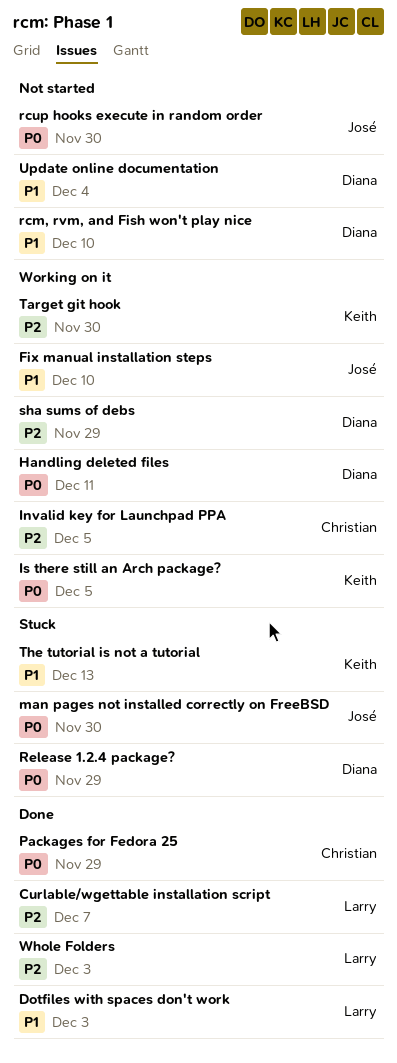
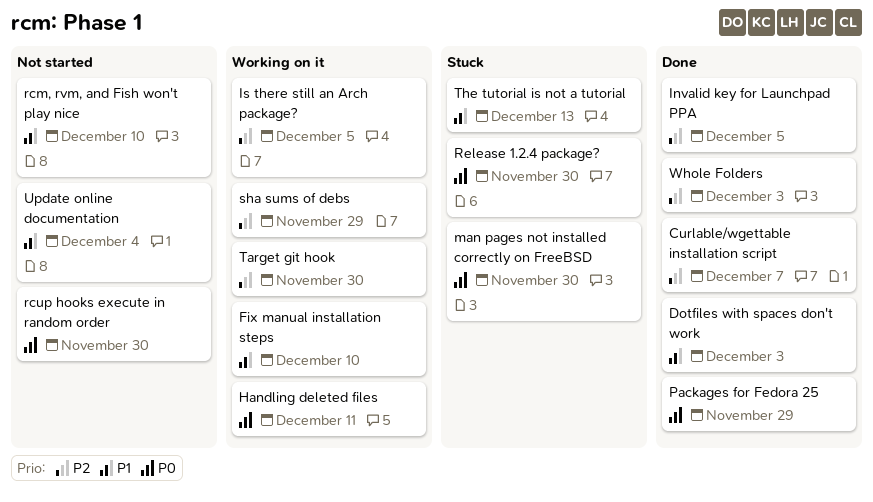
Invalid key for Launchpad PPA, status: Working on it -> Done
Is there still an Arch package?, priority: P0 -> P2
Release 1.2.4 package?, due: Nov 29 -> Nov 30

